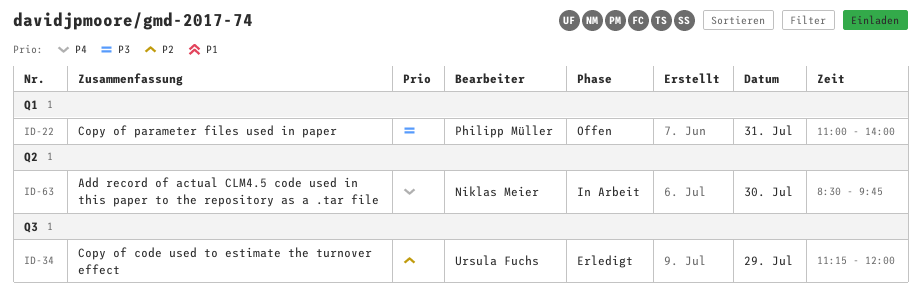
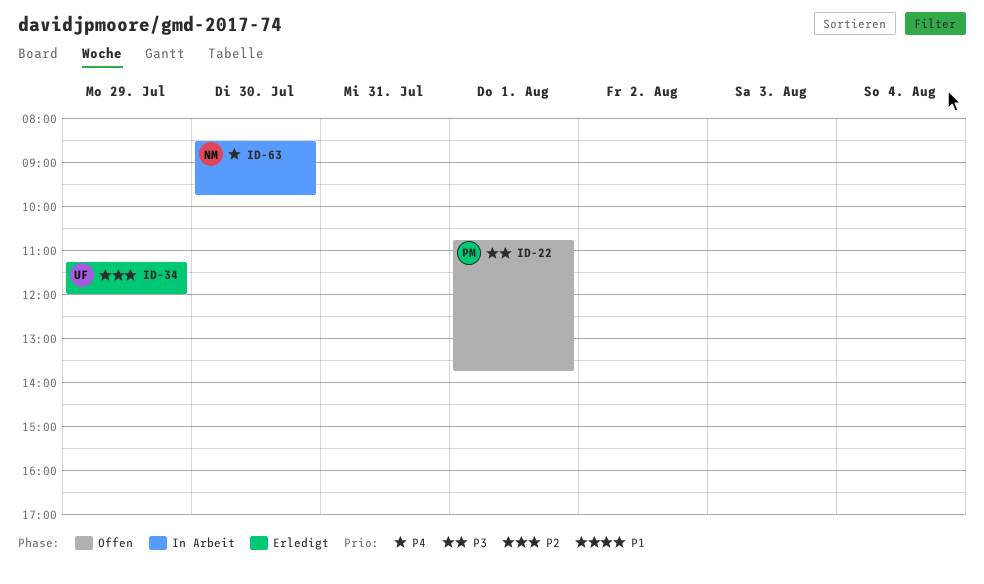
ID-22, day: Jul 31 -> Aug 1
ID-22, begins: 11:00 -> 10:45
ID-22, ends: 14:00 -> 13:45

